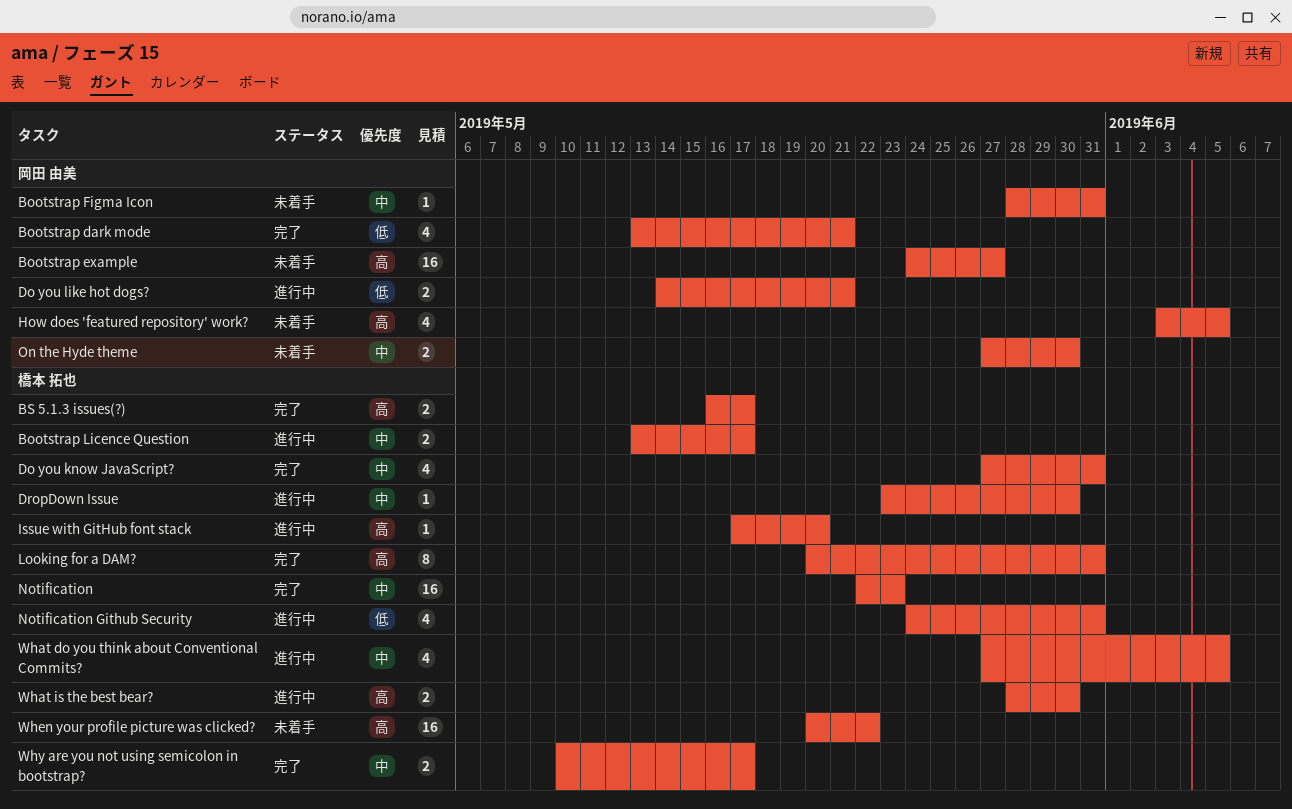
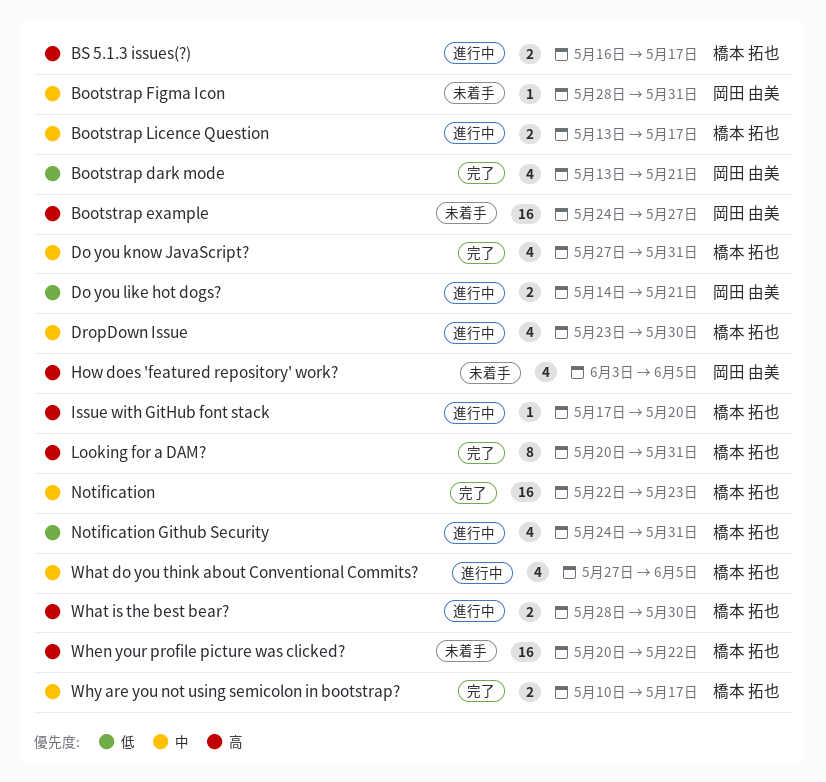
BS 5.1.3 issues(?), status: 完了 -> 進行中
DropDown Issue, estimate: 1 -> 4
On the Hyde theme: present -> none

